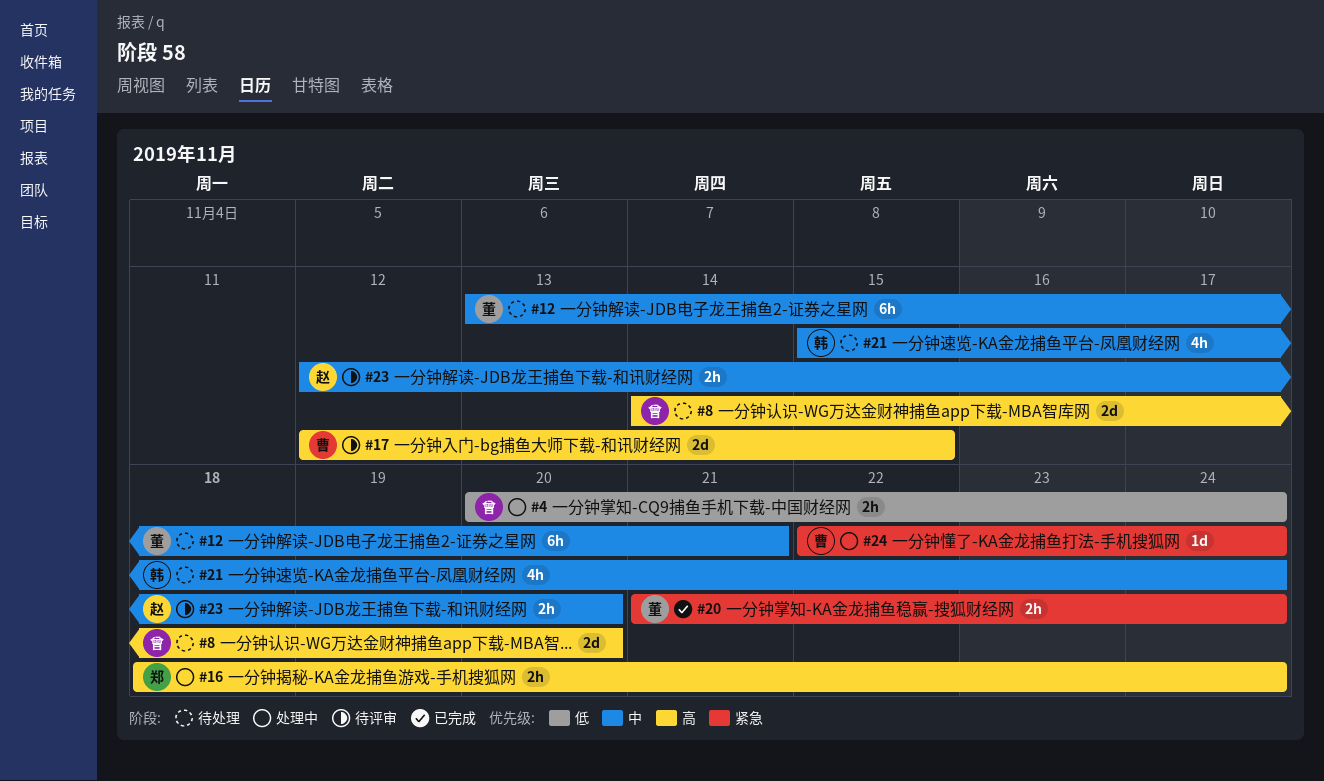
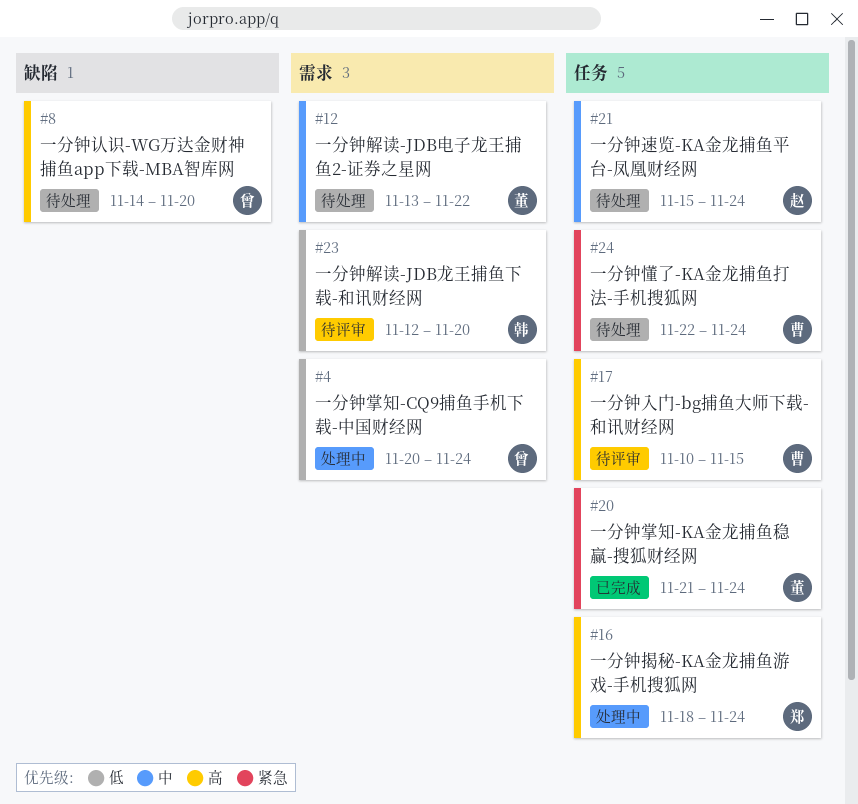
#12, due: Nov 21 -> Nov 22
#17, start: Nov 12 -> Nov 10
#21, owner: 韩 -> 赵
#23, owner: 赵 -> 韩
#23, priority: 中 -> 低
#24, status: 处理中 -> 待处理

